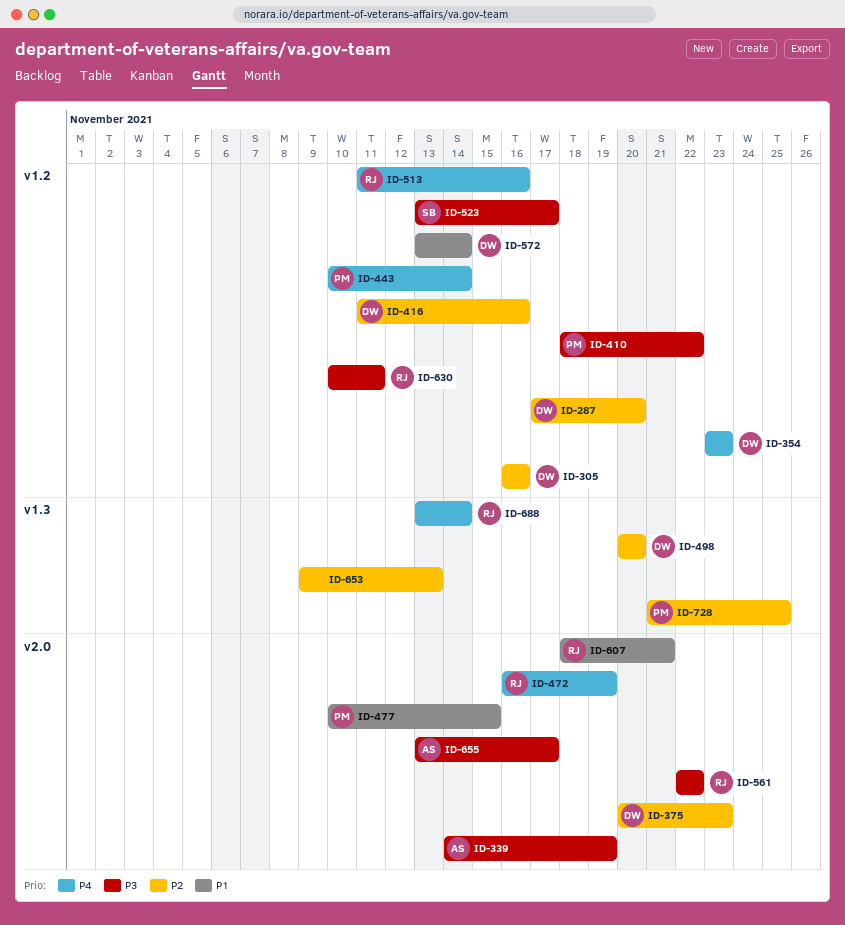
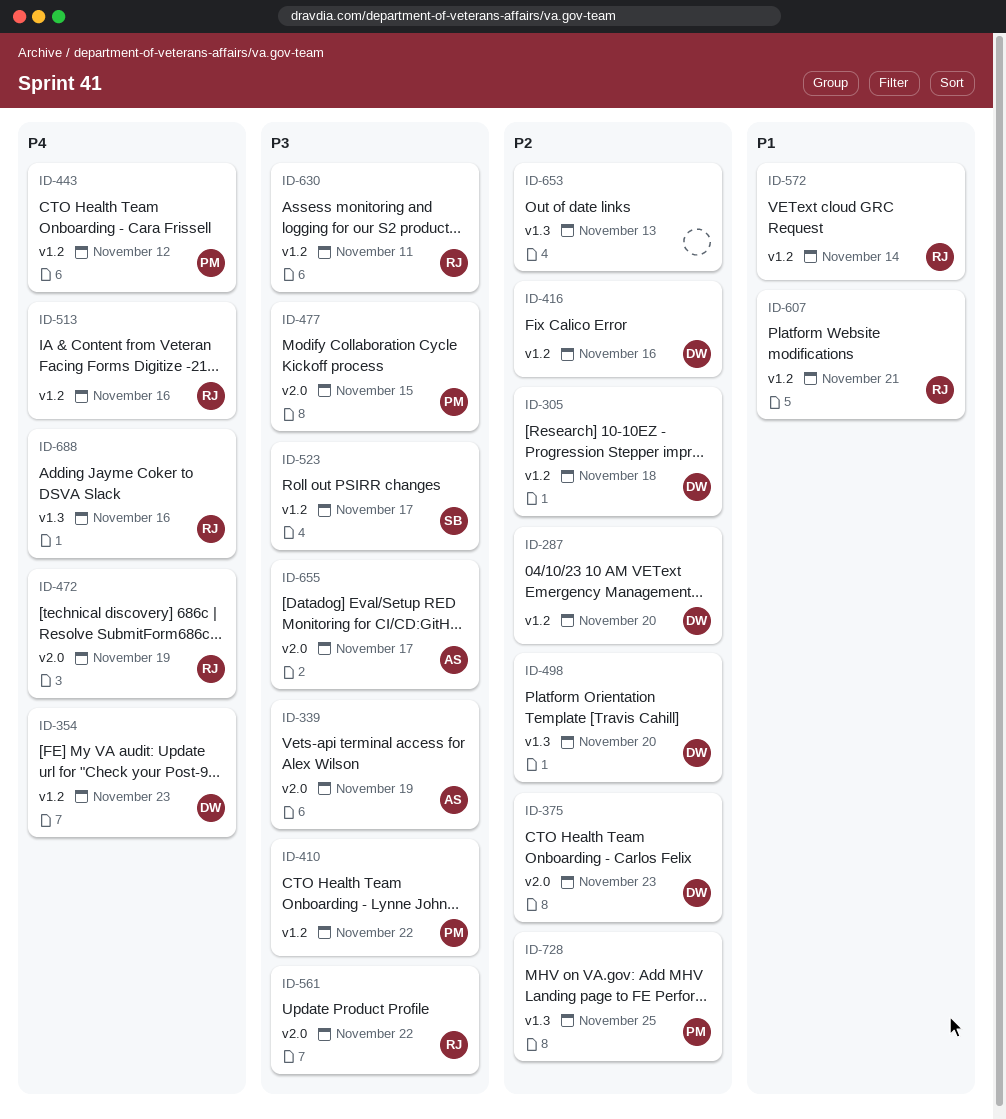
ID-305, due: Nov 16 -> Nov 18
ID-443, due: Nov 14 -> Nov 12
ID-477, priority: P1 -> P3
ID-572, owner: DW -> RJ
ID-607, label: v2.0 -> v1.2
ID-688, due: Nov 14 -> Nov 16

